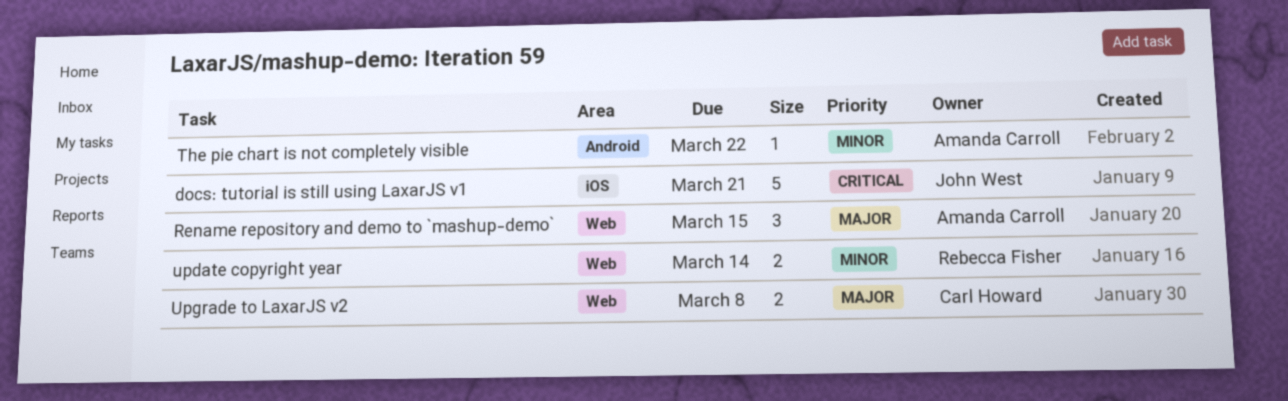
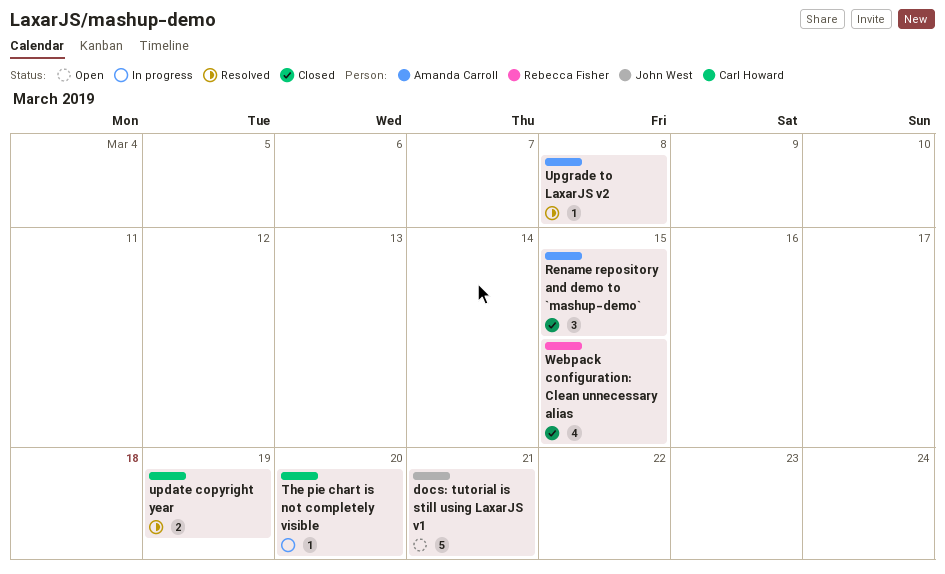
The pie chart is not completely visible, owner: Amanda Carroll -> Carl Howard
The pie chart is not completely visible, due: Mar 22 -> Mar 20
update copyright year, owner: Rebecca Fisher -> Carl Howard
update copyright year, due: Mar 14 -> Mar 19
Upgrade to LaxarJS v2, owner: Carl Howard -> Amanda Carroll
Upgrade to LaxarJS v2, estimate: 2 -> 1
Webpack configuration: Clean unnecessary alias: none -> present

